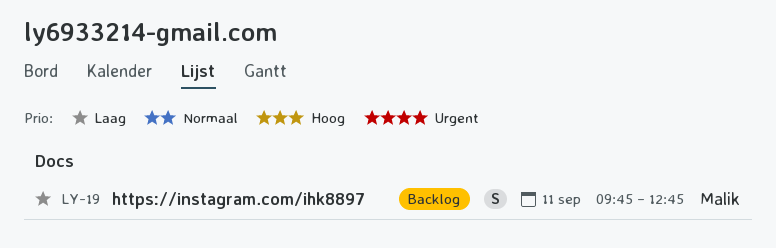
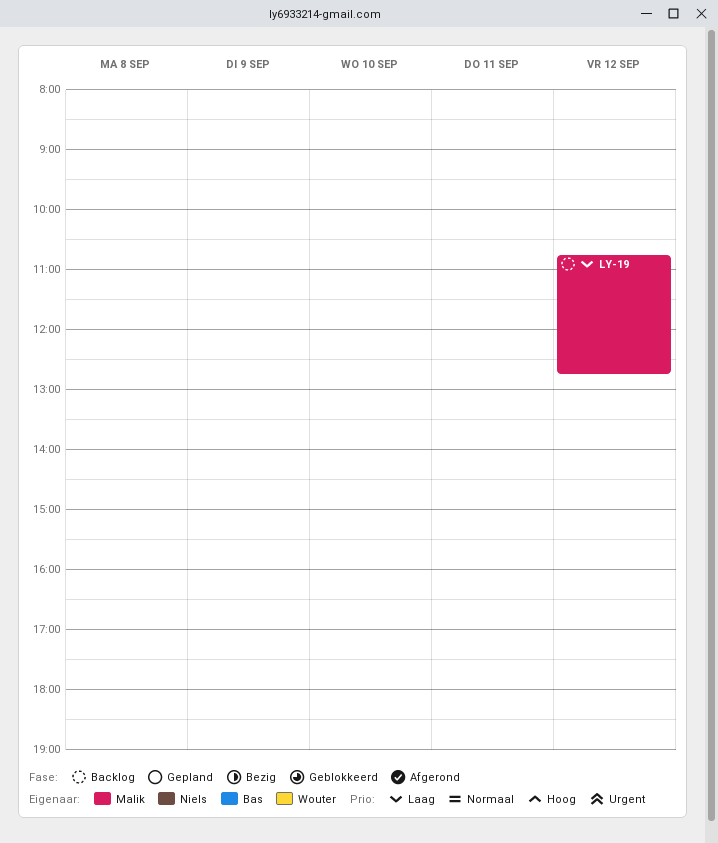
LY-19, day: Sep 11 -> Sep 12
LY-19, begins: 09:45 -> 10:45

